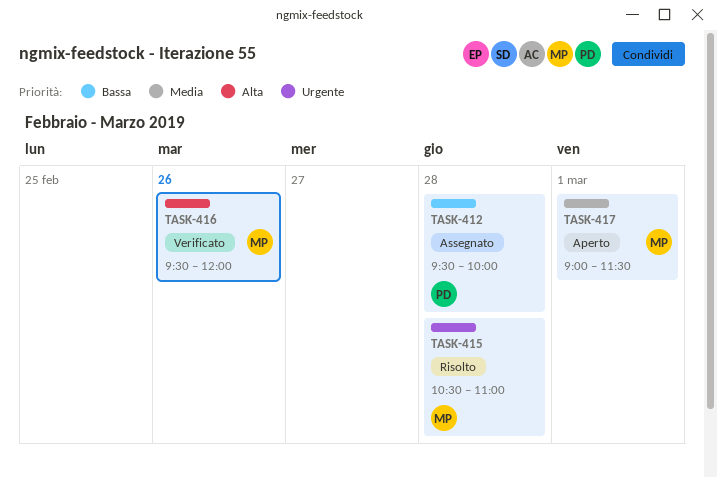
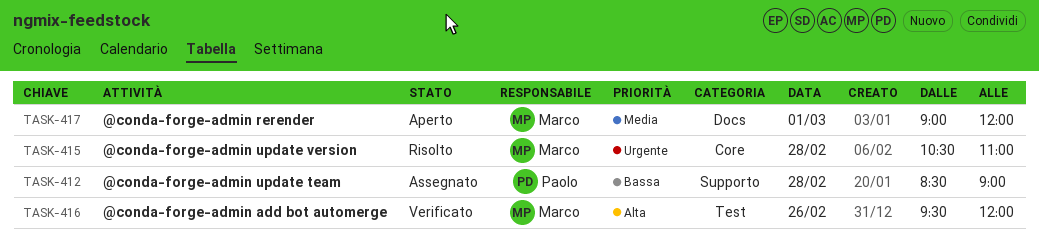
TASK-412, begins: 09:30 -> 08:30
TASK-412, ends: 10:00 -> 09:00
TASK-417, ends: 11:30 -> 12:00

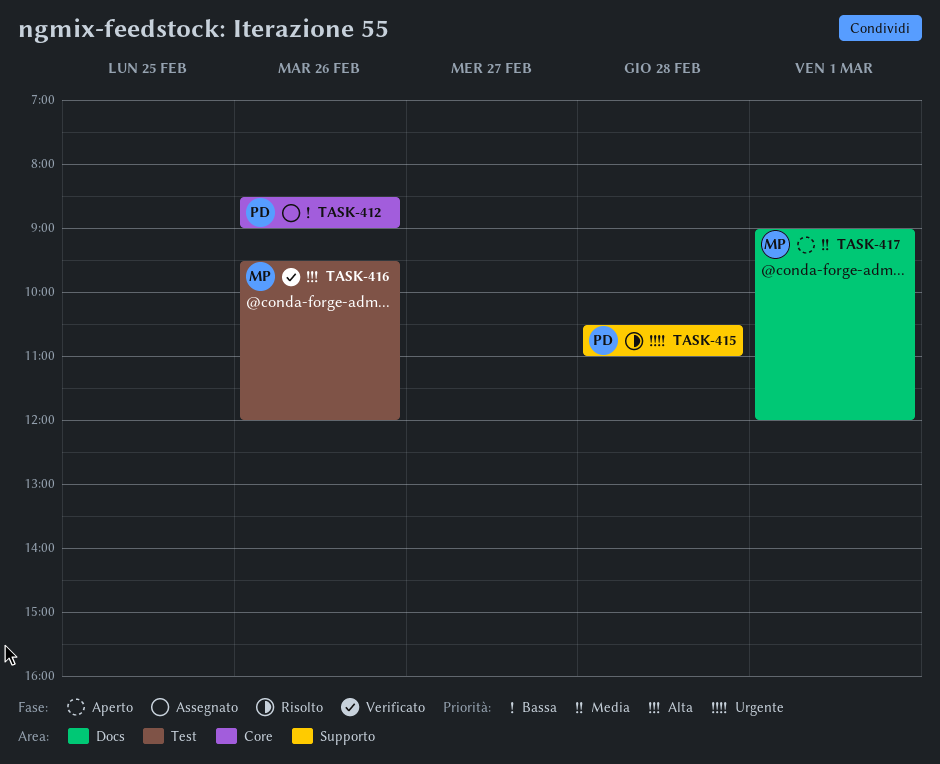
TASK-412, label: Supporto -> Core
TASK-412, day: Feb 28 -> Feb 26
TASK-415, owner: Marco -> Paolo
TASK-415, label: Core -> Supporto

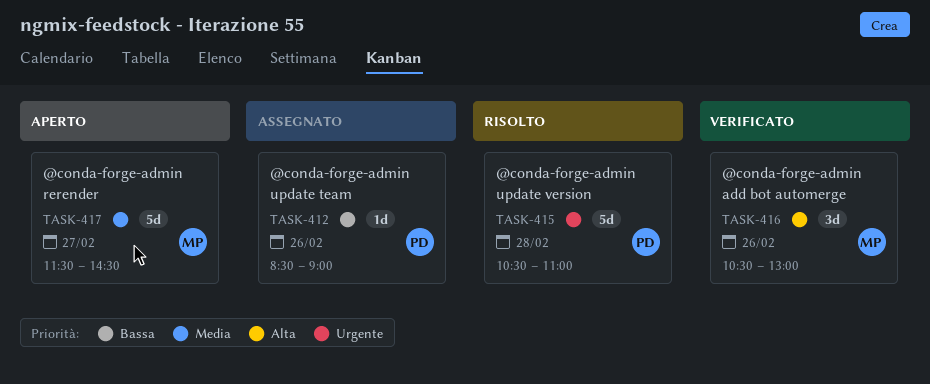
TASK-416, begins: 09:30 -> 10:30
TASK-416, ends: 12:00 -> 13:00
TASK-417, day: Mar 1 -> Feb 27
TASK-417, begins: 09:00 -> 11:30
TASK-417, ends: 12:00 -> 14:30

